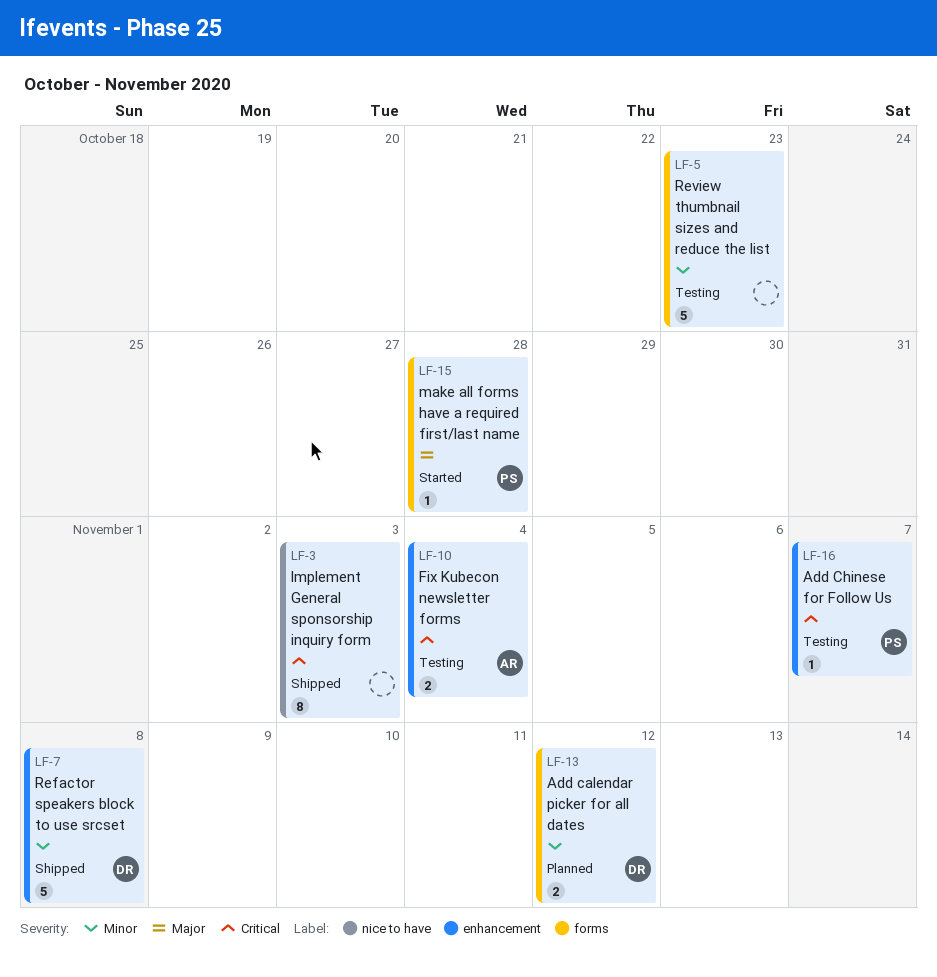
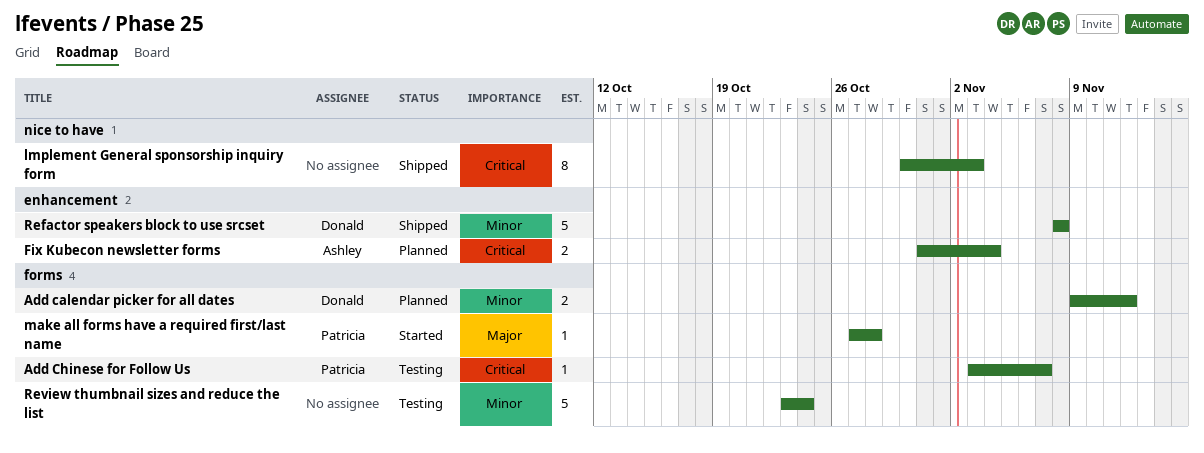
Add Chinese for Follow Us, label: enhancement -> forms
Fix Kubecon newsletter forms, status: Testing -> Planned
Review thumbnail sizes and reduce the list, due: Oct 23 -> Oct 24

